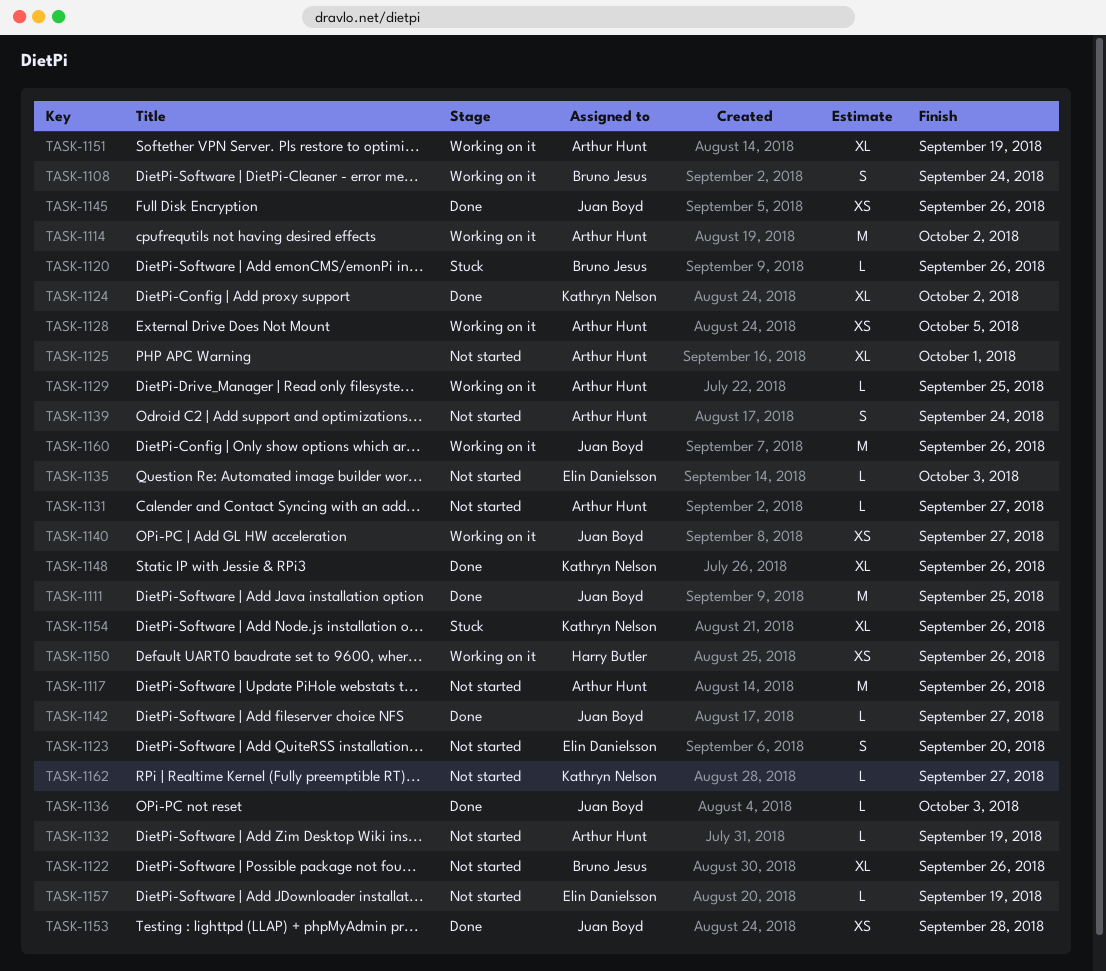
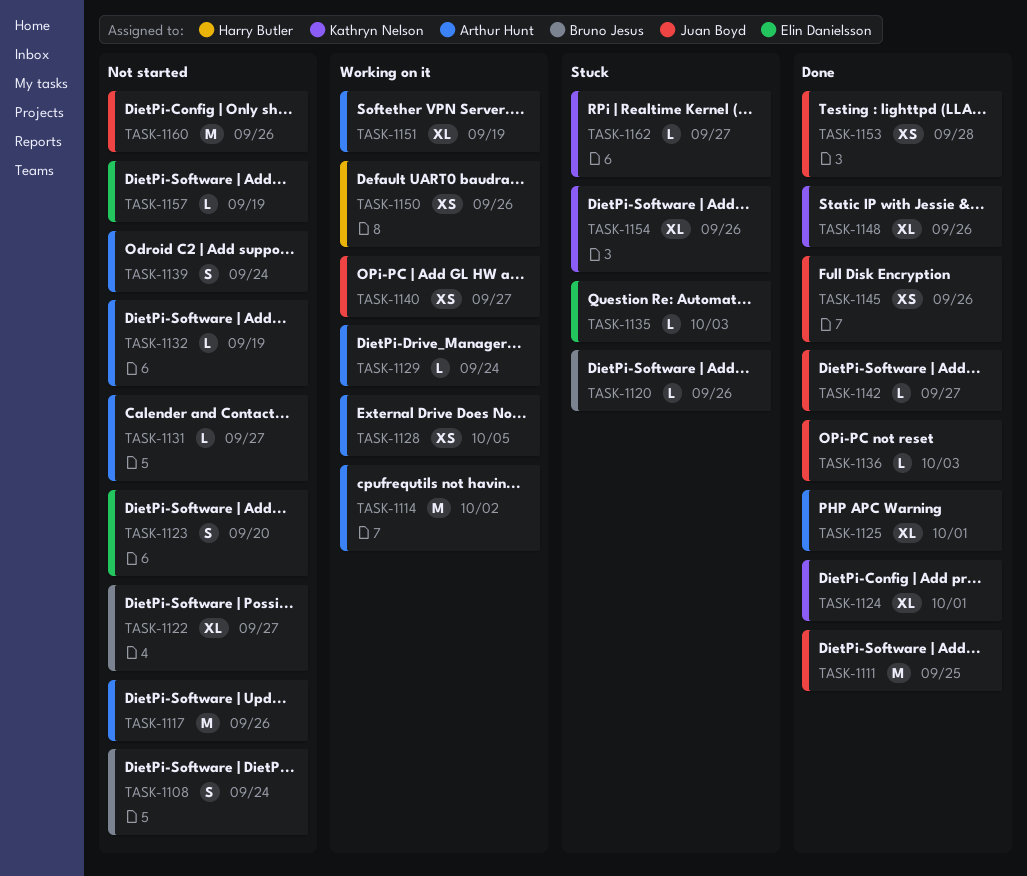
TASK-1108, status: Working on it -> Not started
TASK-1122, due: Sep 26 -> Sep 27
TASK-1124, due: Oct 2 -> Oct 1
TASK-1125, status: Not started -> Done
TASK-1129, due: Sep 25 -> Sep 24
TASK-1135, status: Not started -> Stuck
TASK-1160, status: Working on it -> Not started
TASK-1162, status: Not started -> Stuck

